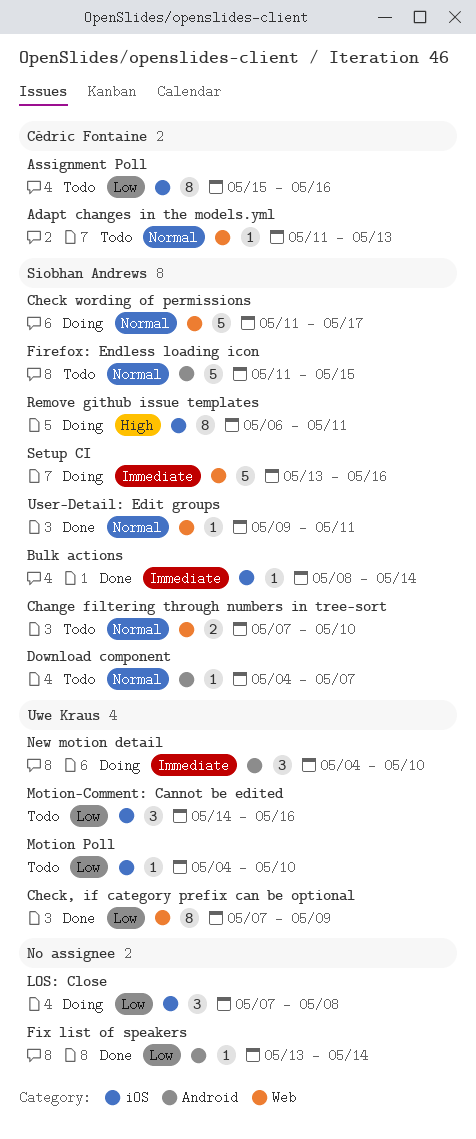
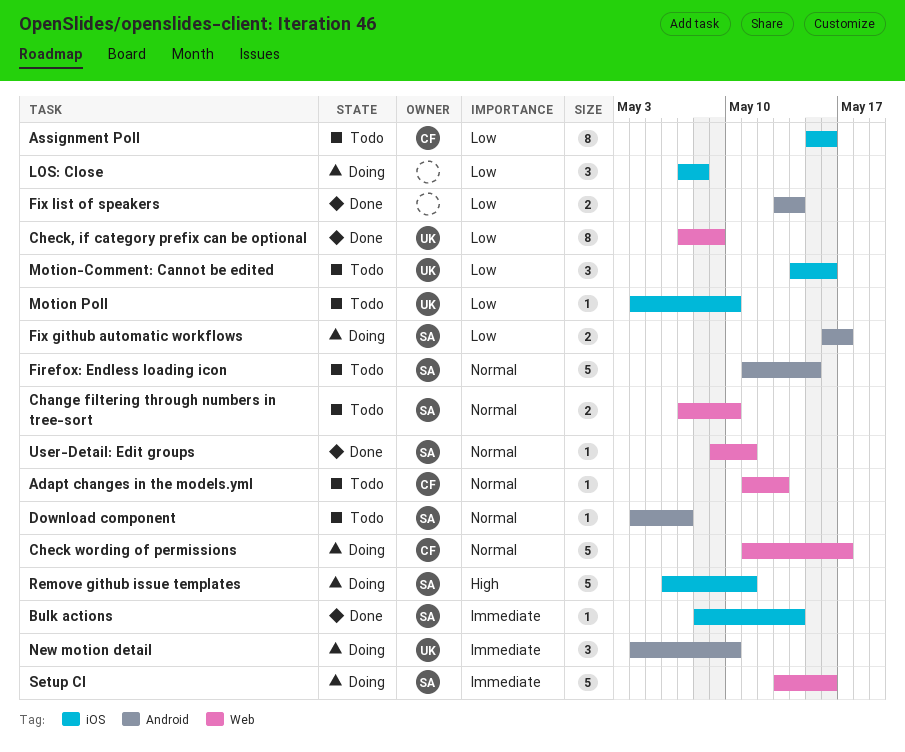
Check wording of permissions, owner: Siobhan Andrews -> Cédric Fontaine
Fix github automatic workflows: none -> present
Fix list of speakers, estimate: 1 -> 2
Remove github issue templates, estimate: 8 -> 5

